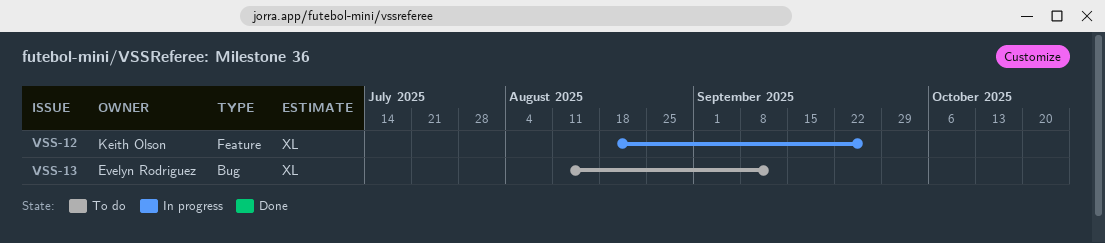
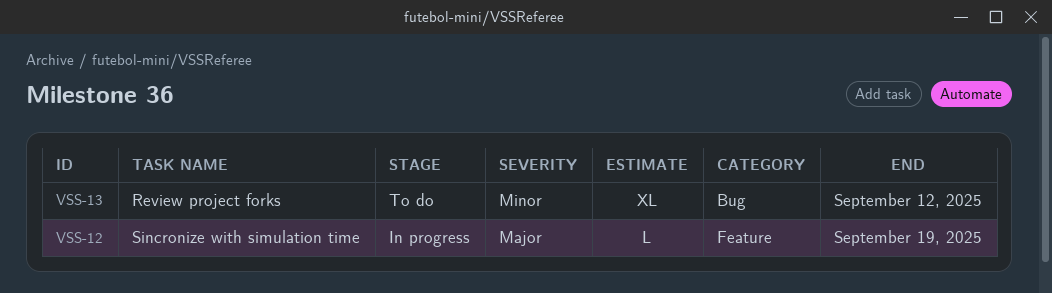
VSS-12, estimate: XL -> L
VSS-12, due: Sep 26 -> Sep 19

